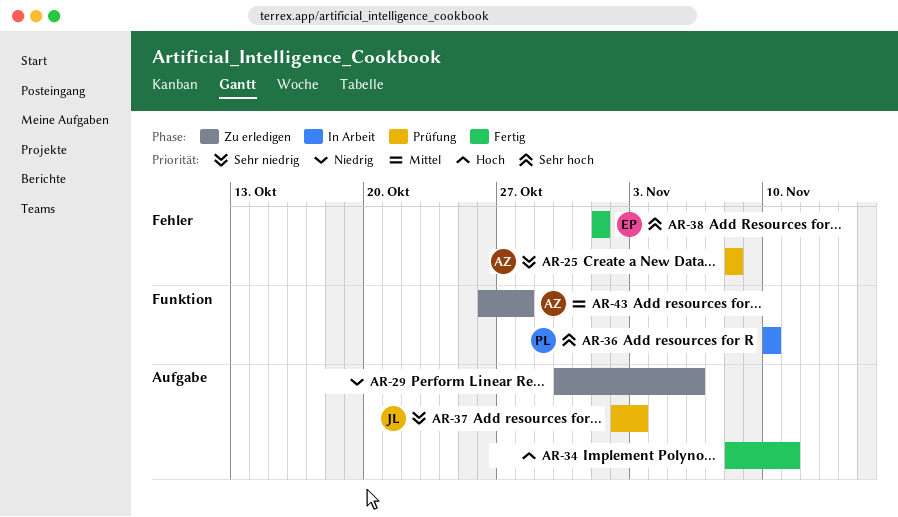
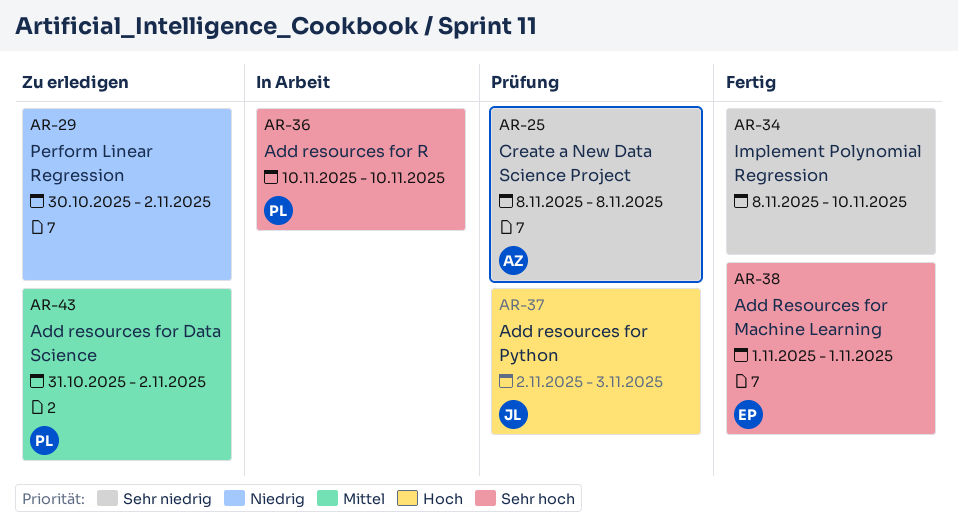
AR-29, due: Nov 6 -> Nov 2
AR-34, priority: Hoch -> Sehr niedrig
AR-34, due: Nov 11 -> Nov 10
AR-37, priority: Sehr niedrig -> Hoch
AR-43, owner: AZ -> PL
AR-43, start: Oct 26 -> Oct 31
AR-43, due: Oct 28 -> Nov 2

